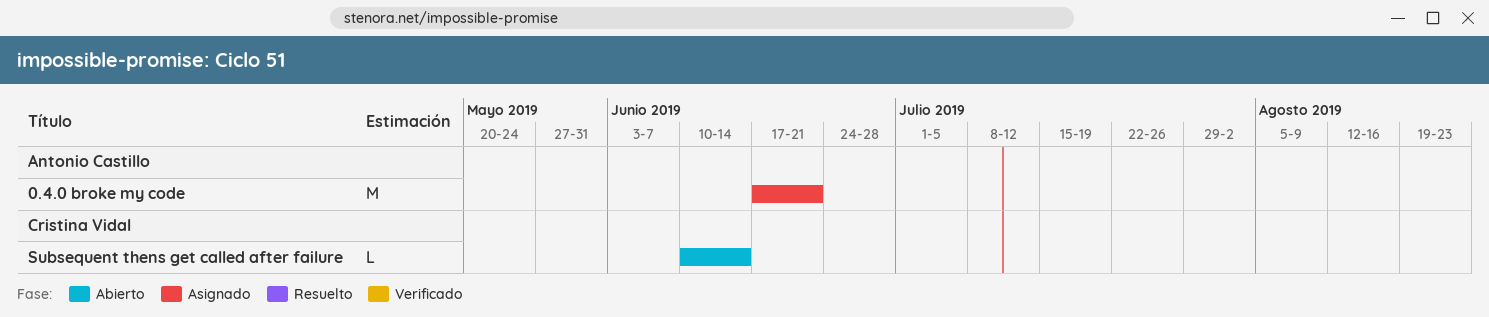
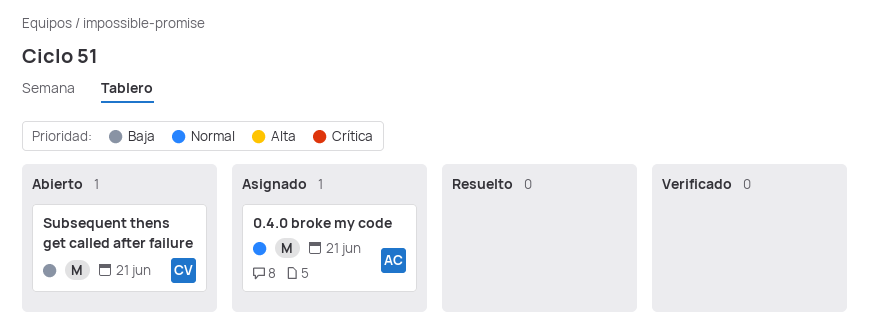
Subsequent thens get called after failure, estimate: L -> M
Subsequent thens get called after failure, due: Jun 14 -> Jun 21

